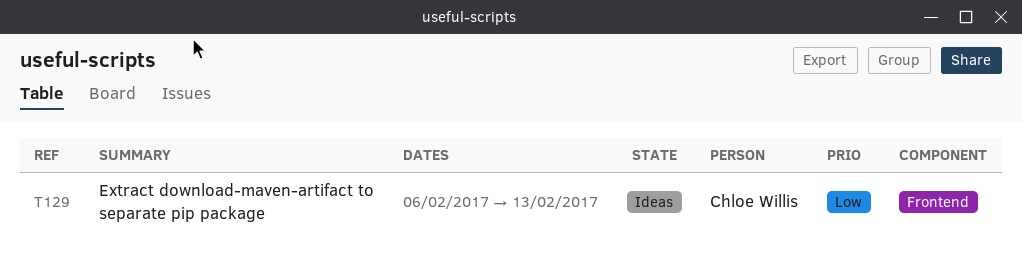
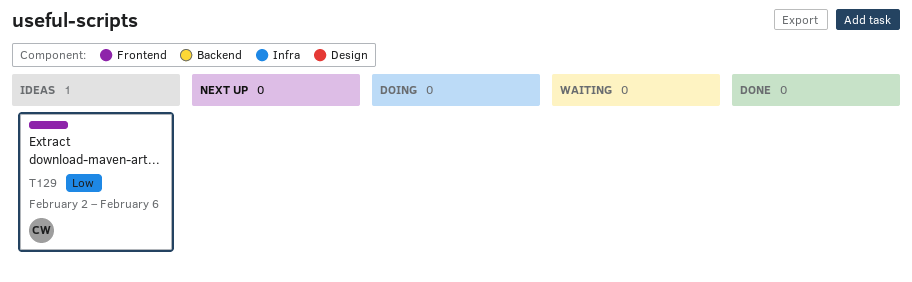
T129, start: Feb 6 -> Feb 2
T129, due: Feb 13 -> Feb 6

